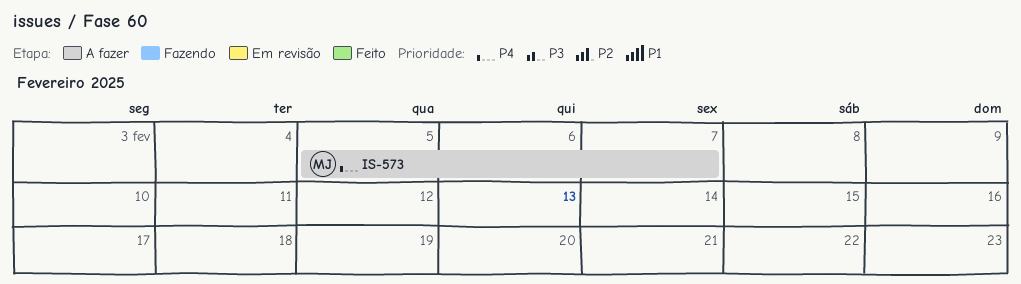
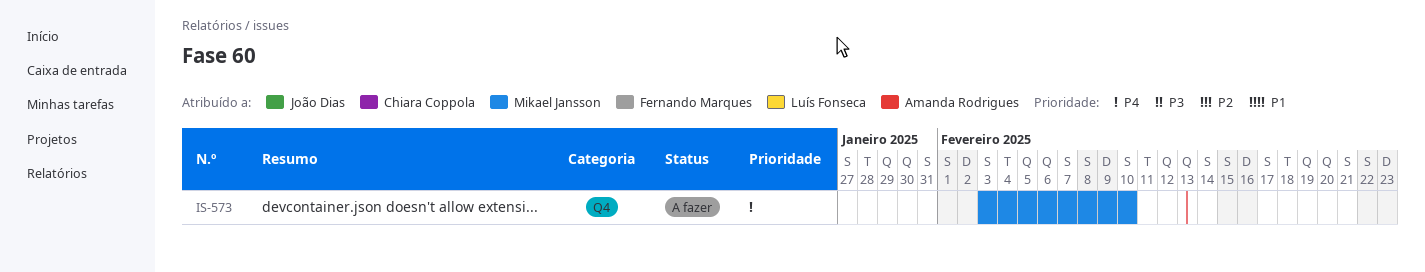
IS-573, start: Feb 5 -> Feb 3
IS-573, due: Feb 7 -> Feb 10

